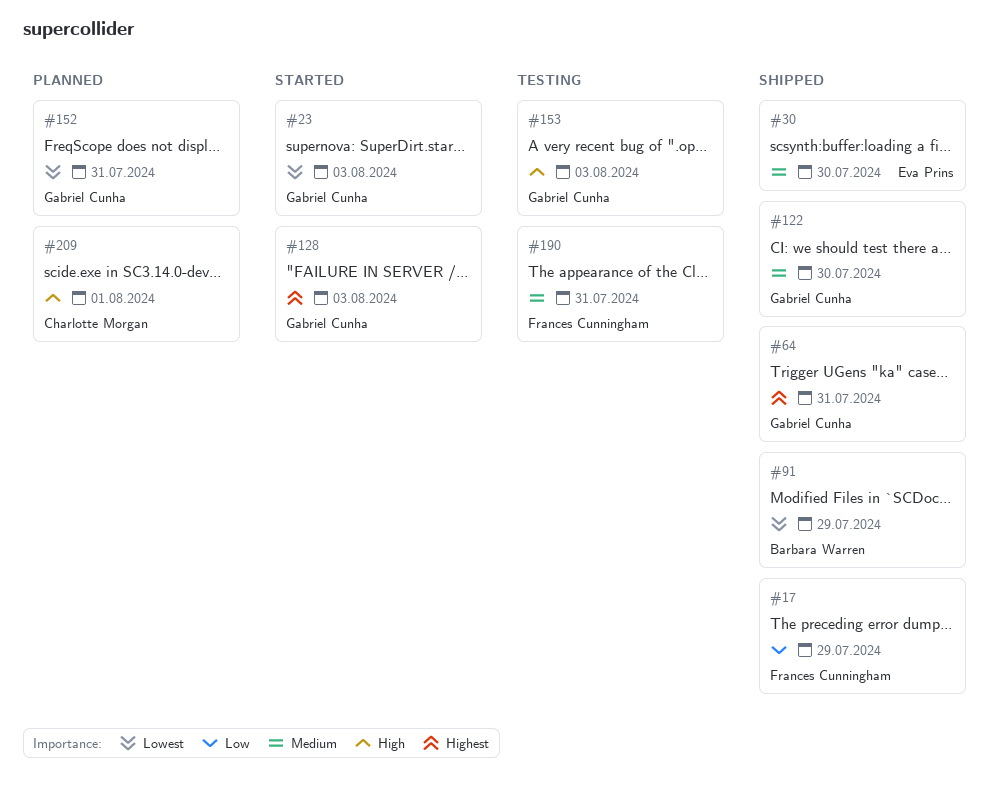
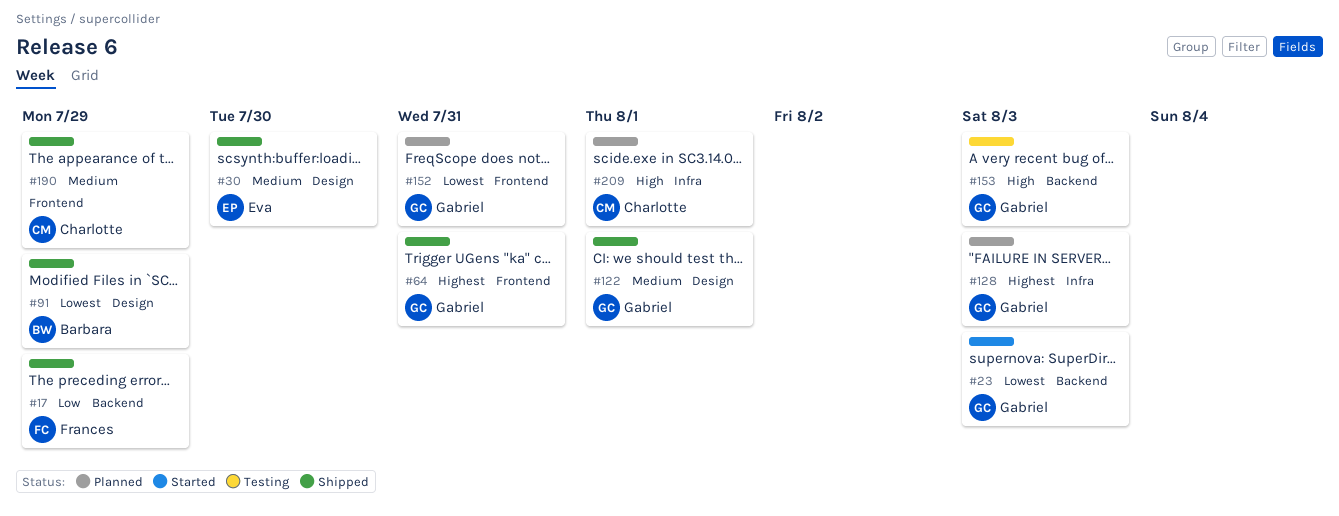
#122, due: Jul 30 -> Aug 1
#128, status: Started -> Planned
#190, status: Testing -> Shipped
#190, owner: Frances Cunningham -> Charlotte Morgan
#190, due: Jul 31 -> Jul 29

